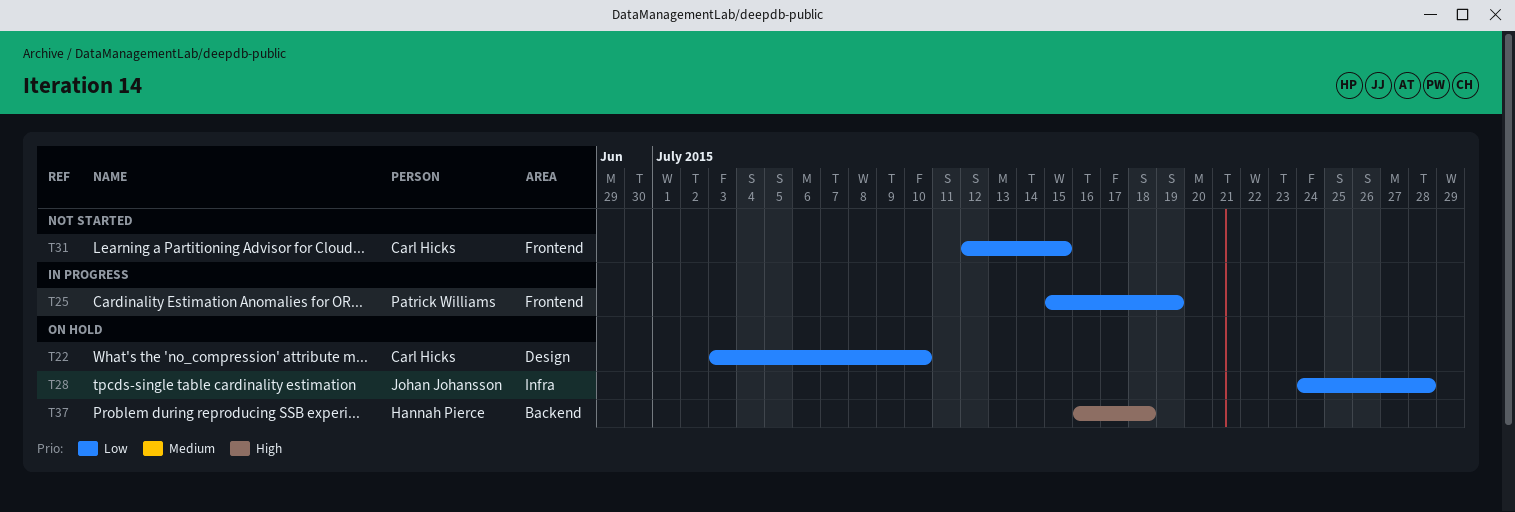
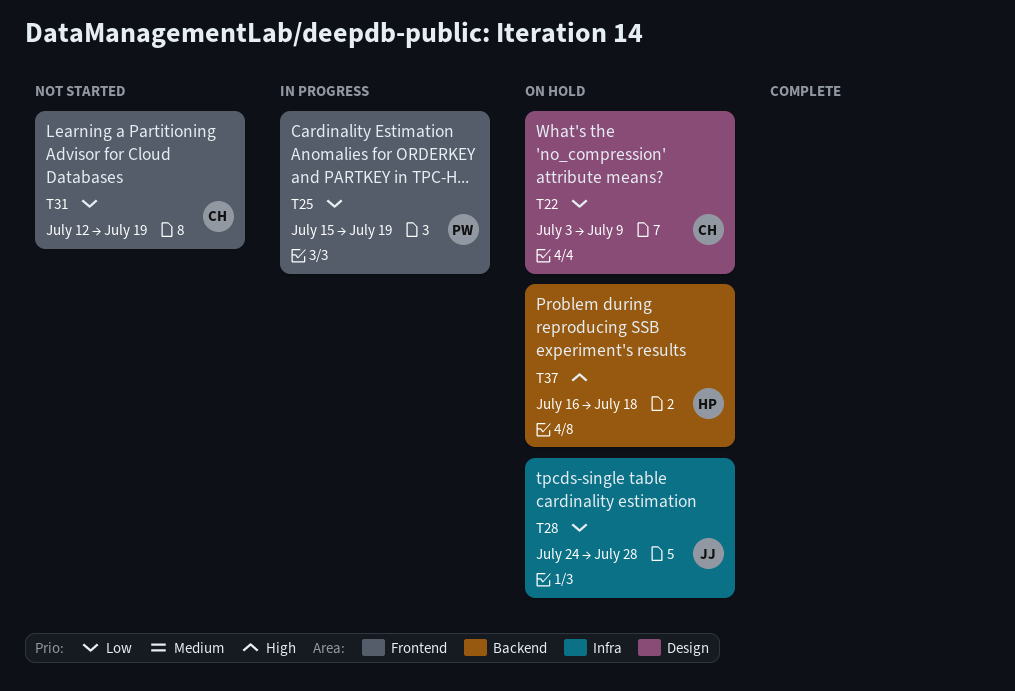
T22, due: Jul 10 -> Jul 9
T31, due: Jul 15 -> Jul 19

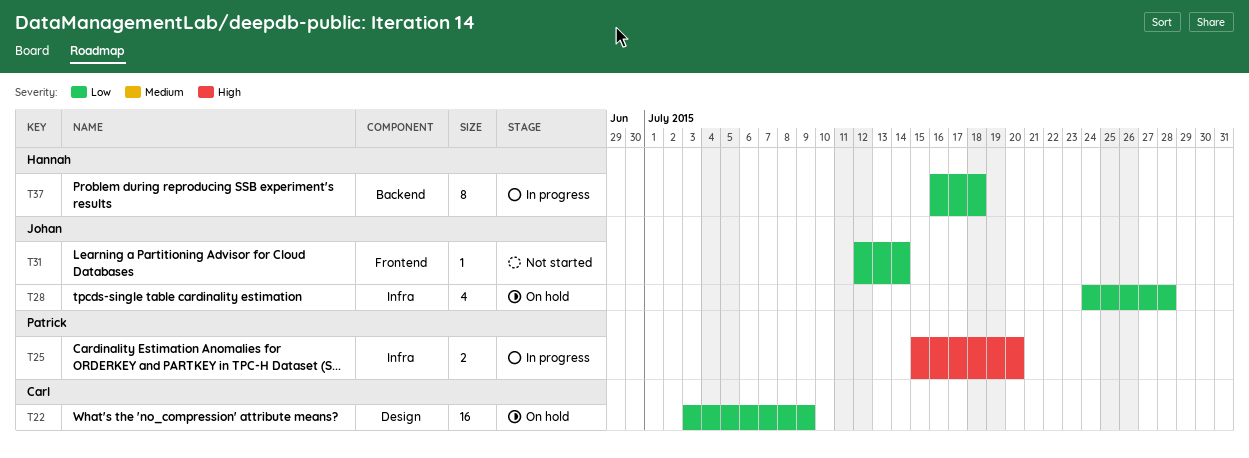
T25, priority: Low -> High
T25, label: Frontend -> Infra
T25, due: Jul 19 -> Jul 20
T31, owner: Carl -> Johan
T31, due: Jul 19 -> Jul 14
T37, status: On hold -> In progress
T37, priority: High -> Low

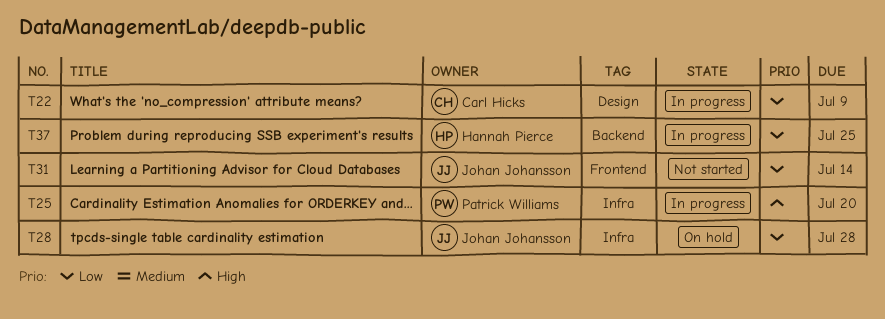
T22, status: On hold -> In progress
T37, due: Jul 18 -> Jul 25

